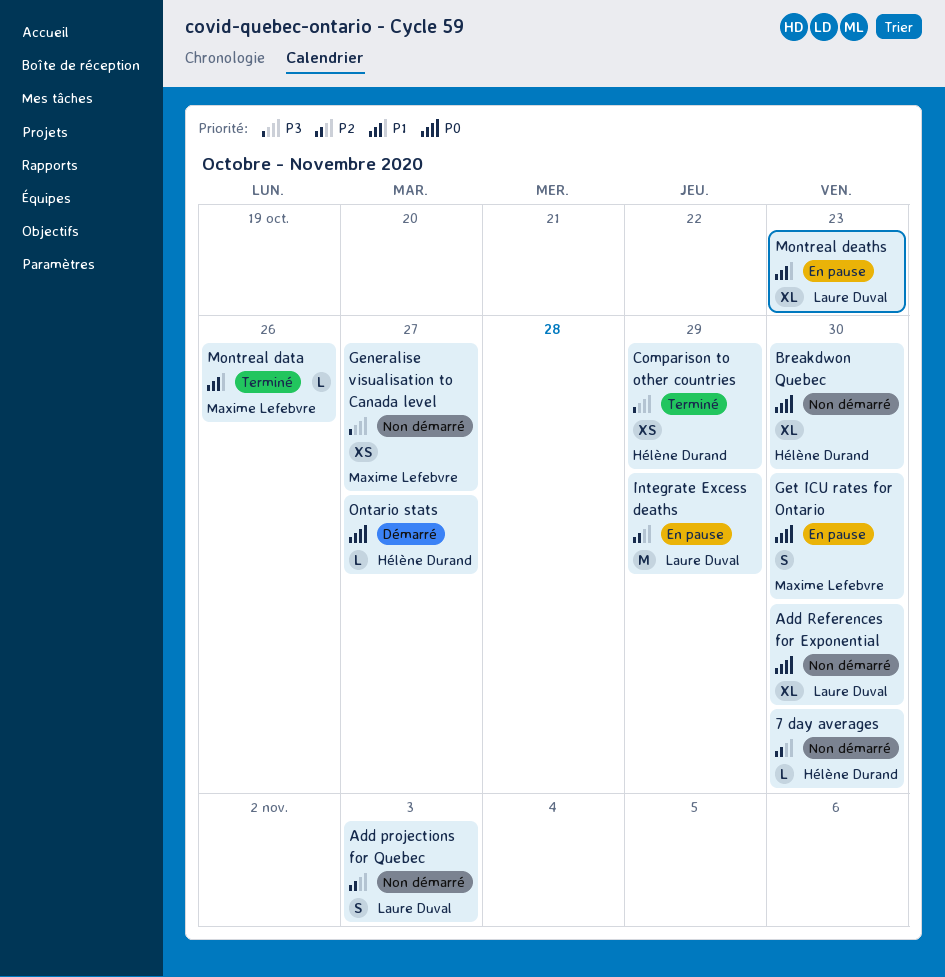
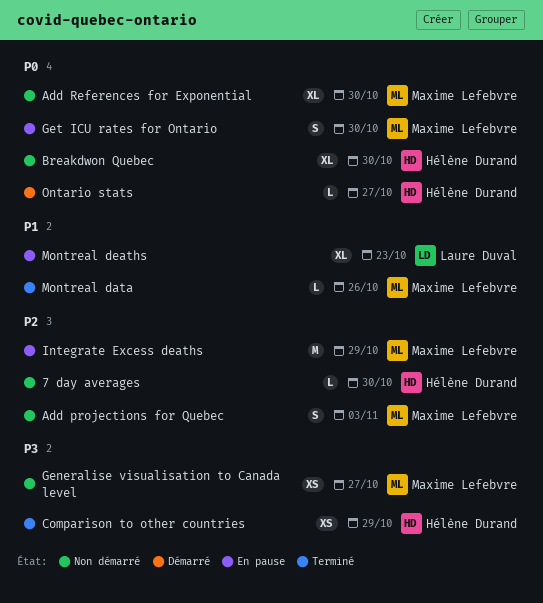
Add projections for Quebec, owner: Laure Duval -> Maxime Lefebvre
Add References for Exponential, owner: Laure Duval -> Maxime Lefebvre
Integrate Excess deaths, owner: Laure Duval -> Maxime Lefebvre

